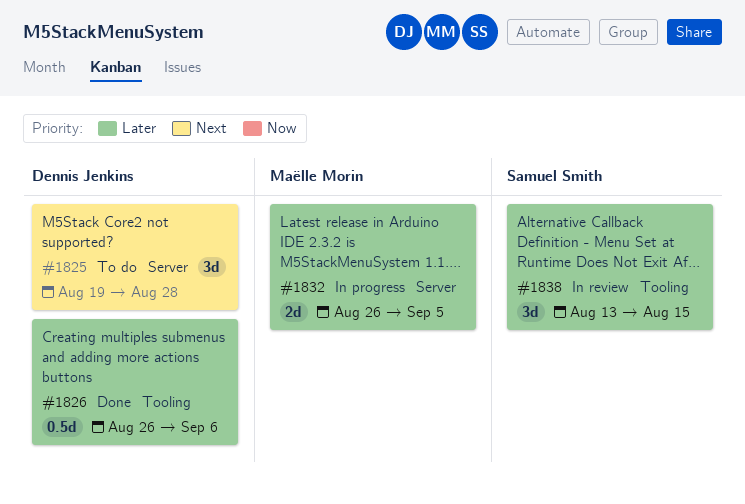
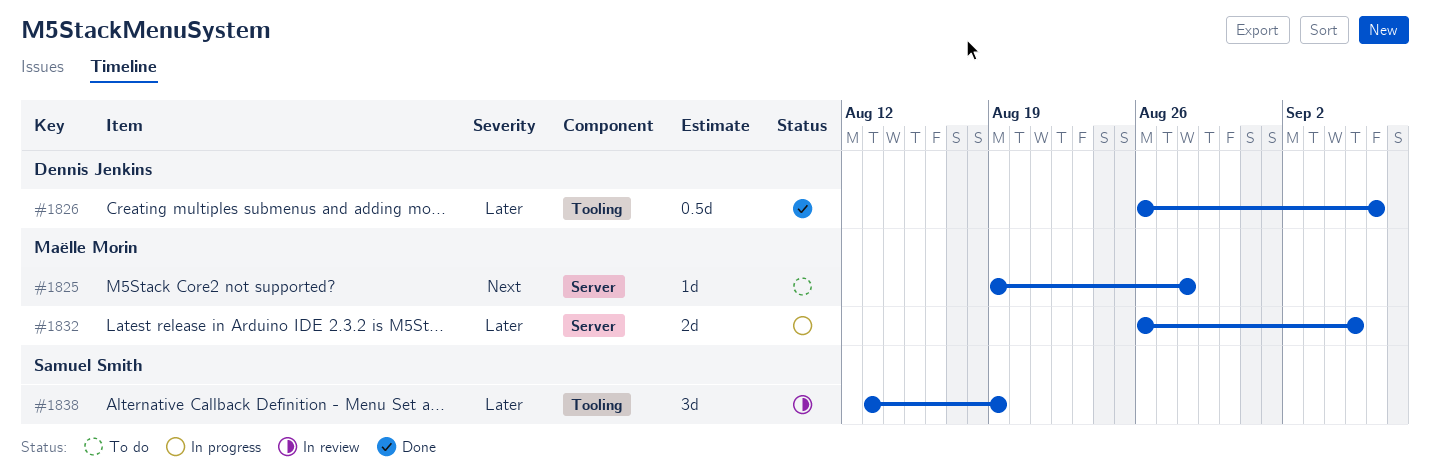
#1825, owner: Dennis Jenkins -> Maëlle Morin
#1825, estimate: 3d -> 1d
#1838, due: Aug 15 -> Aug 19

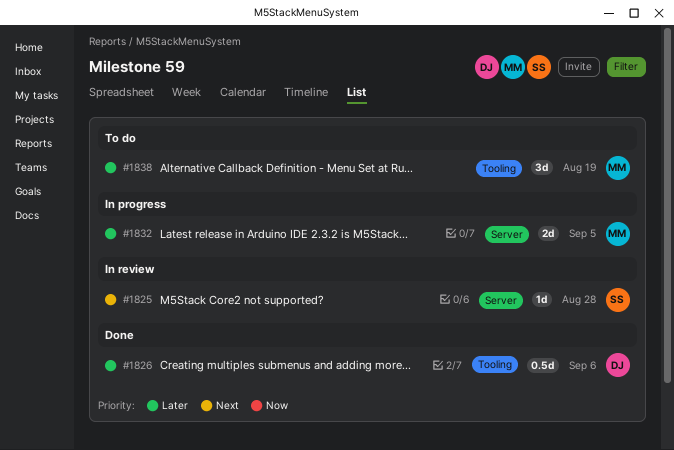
#1825, status: To do -> In review
#1825, owner: Maëlle Morin -> Samuel Smith
#1838, status: In review -> To do
#1838, owner: Samuel Smith -> Maëlle Morin

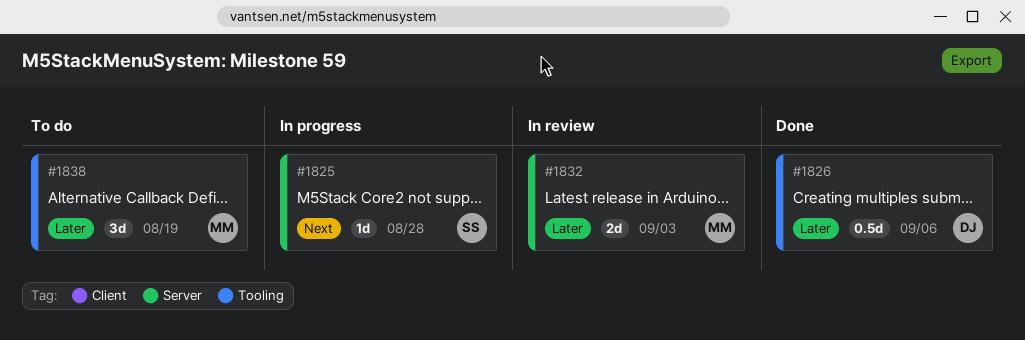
#1825, status: In review -> In progress
#1832, status: In progress -> In review
#1832, due: Sep 5 -> Sep 3

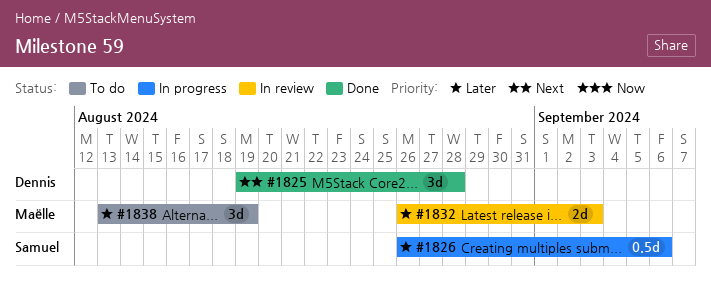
#1825, status: In progress -> Done
#1825, owner: Samuel -> Dennis
#1825, estimate: 1d -> 3d
#1826, status: Done -> In progress
#1826, owner: Dennis -> Samuel

